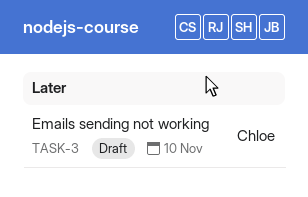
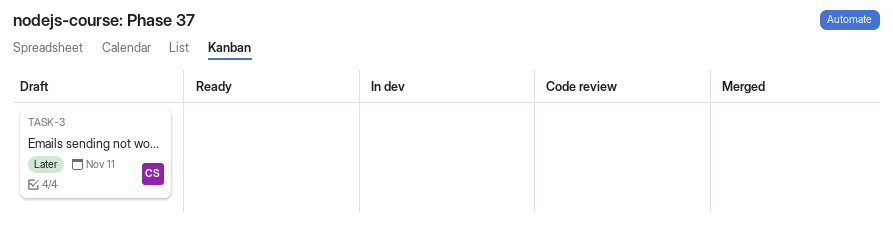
TASK-3, due: Nov 10 -> Nov 11

